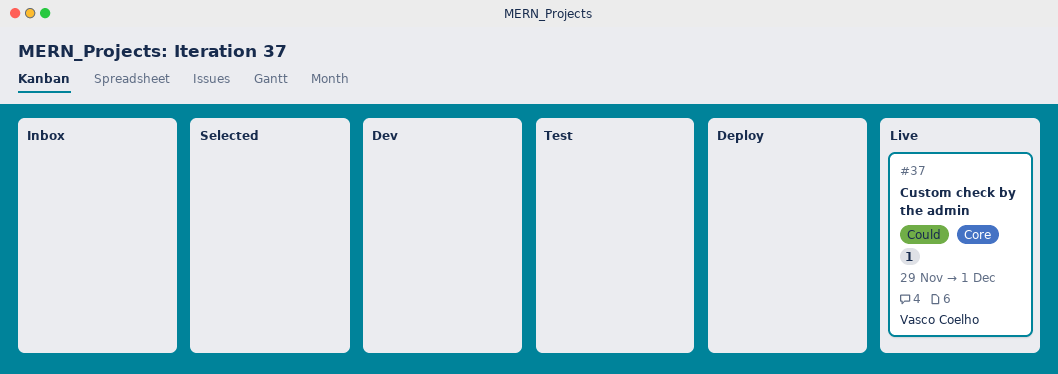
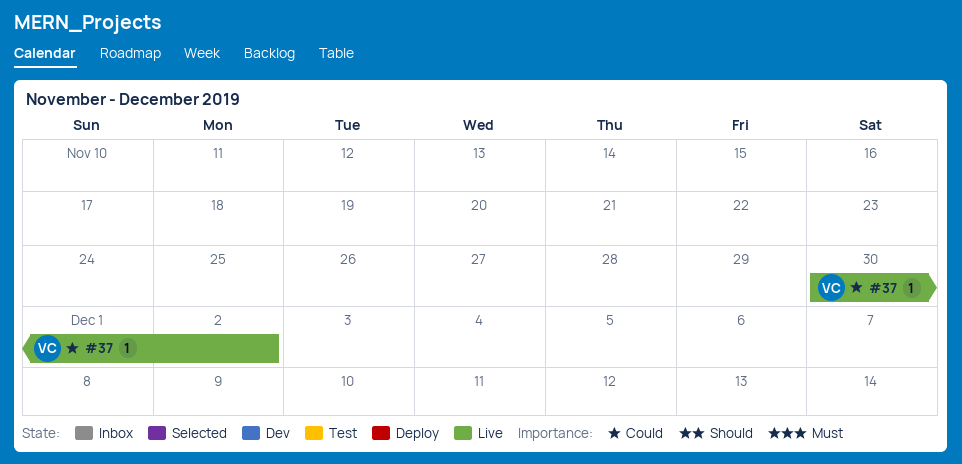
#37, start: Nov 29 -> Nov 30
#37, due: Dec 1 -> Dec 2

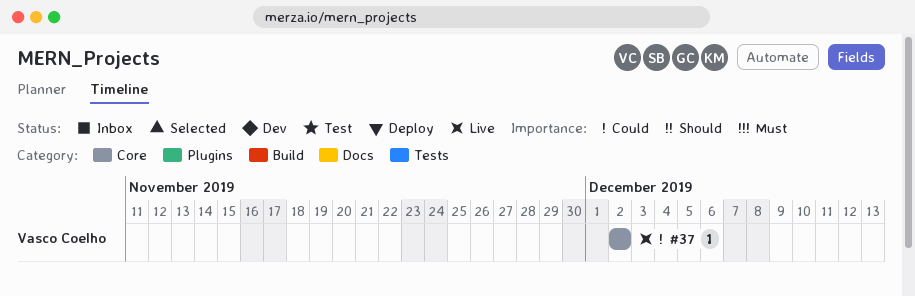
#37, start: Nov 30 -> Dec 2

